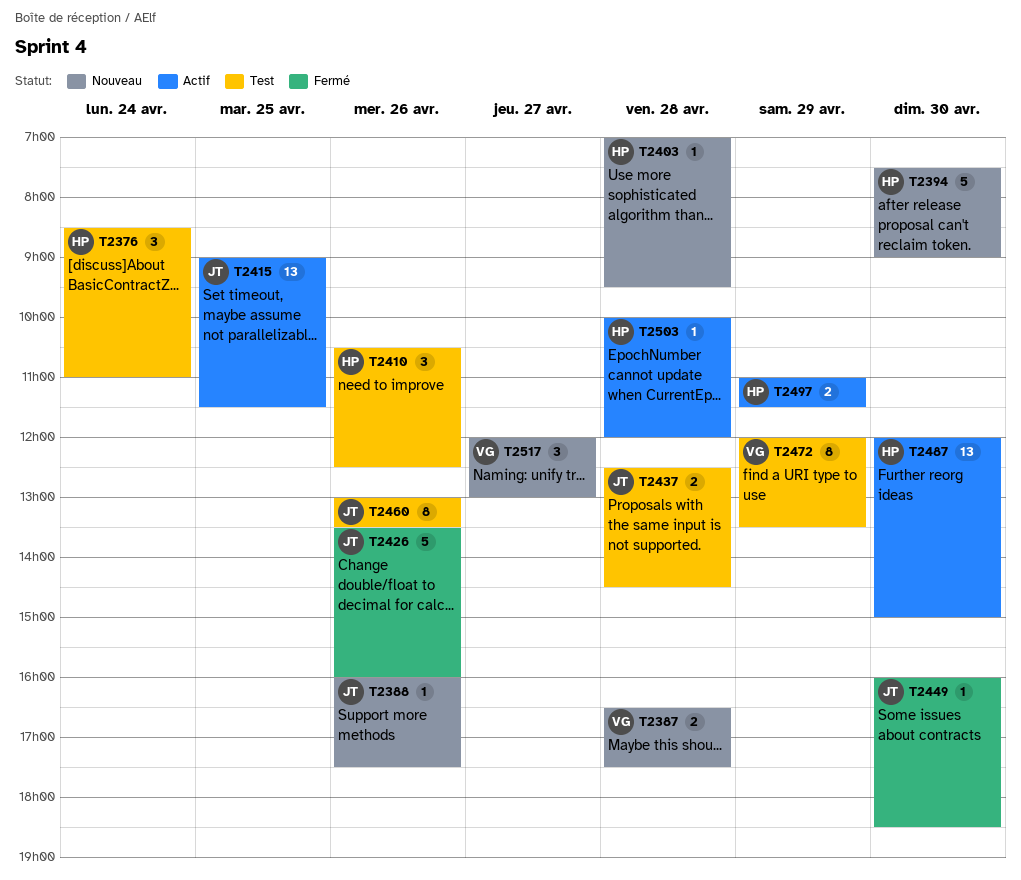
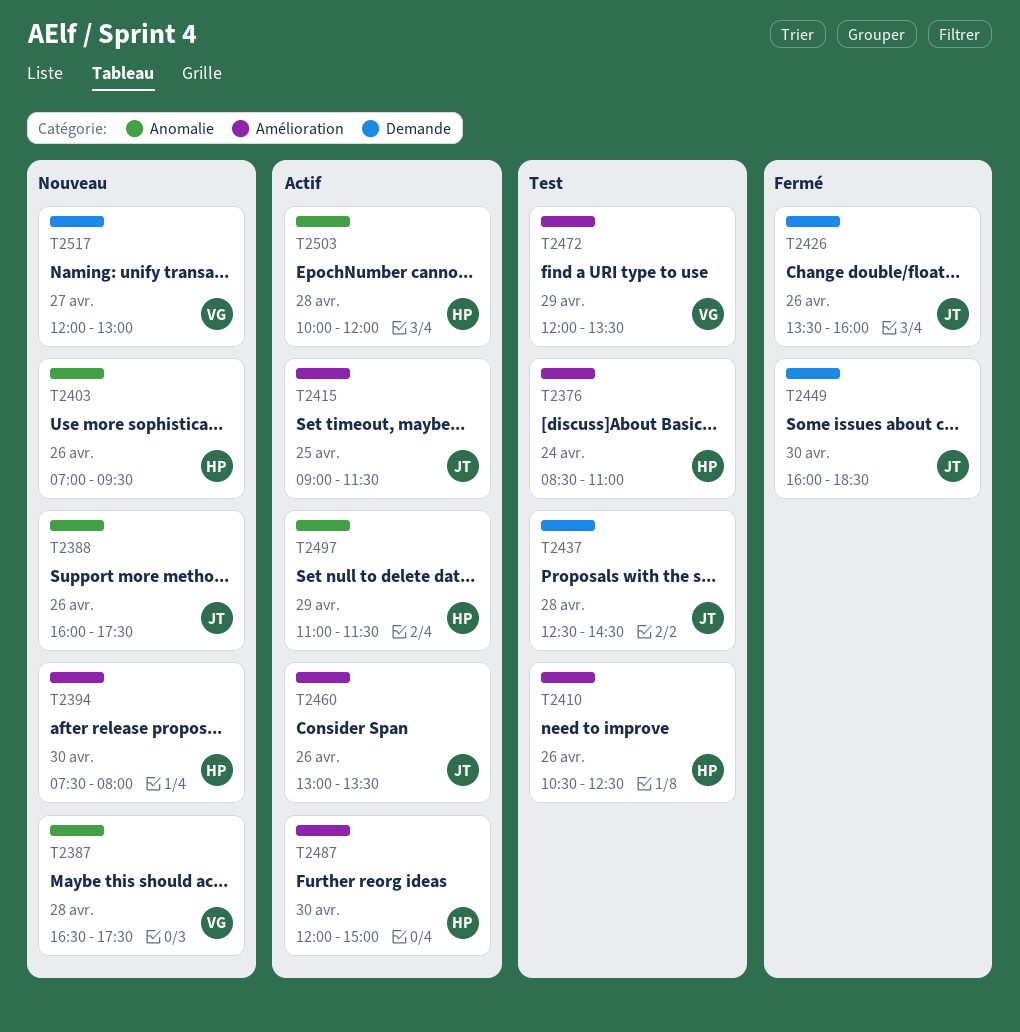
T2394, ends: 09:00 -> 08:00
T2403, day: Apr 28 -> Apr 26
T2460, status: Test -> Actif

